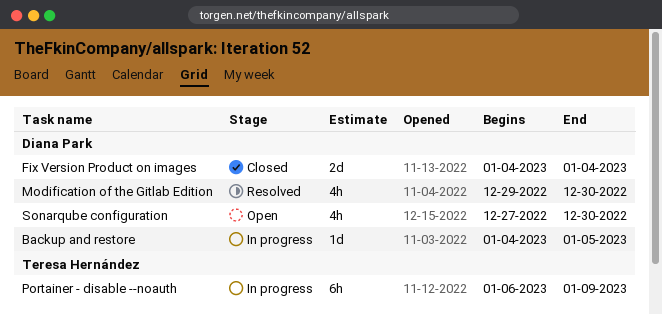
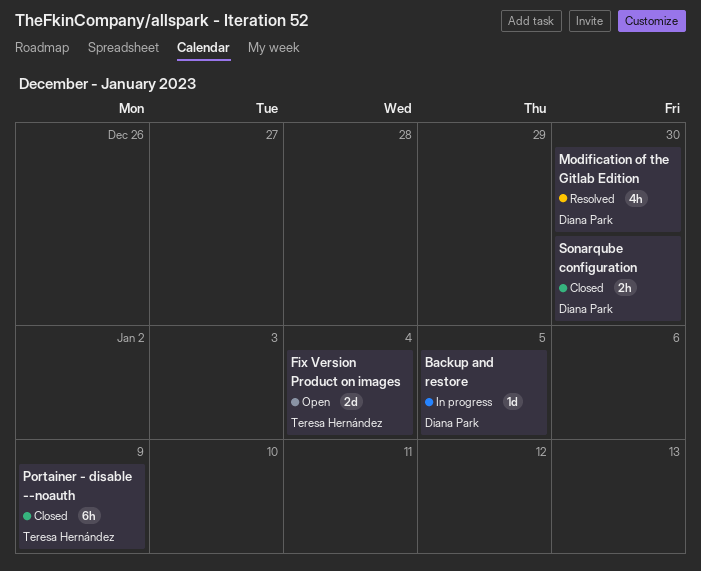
Fix Version Product on images, status: Closed -> Open
Fix Version Product on images, owner: Diana Park -> Teresa Hernández
Portainer - disable --noauth, status: In progress -> Closed
Sonarqube configuration, status: Open -> Closed
Sonarqube configuration, estimate: 4h -> 2h

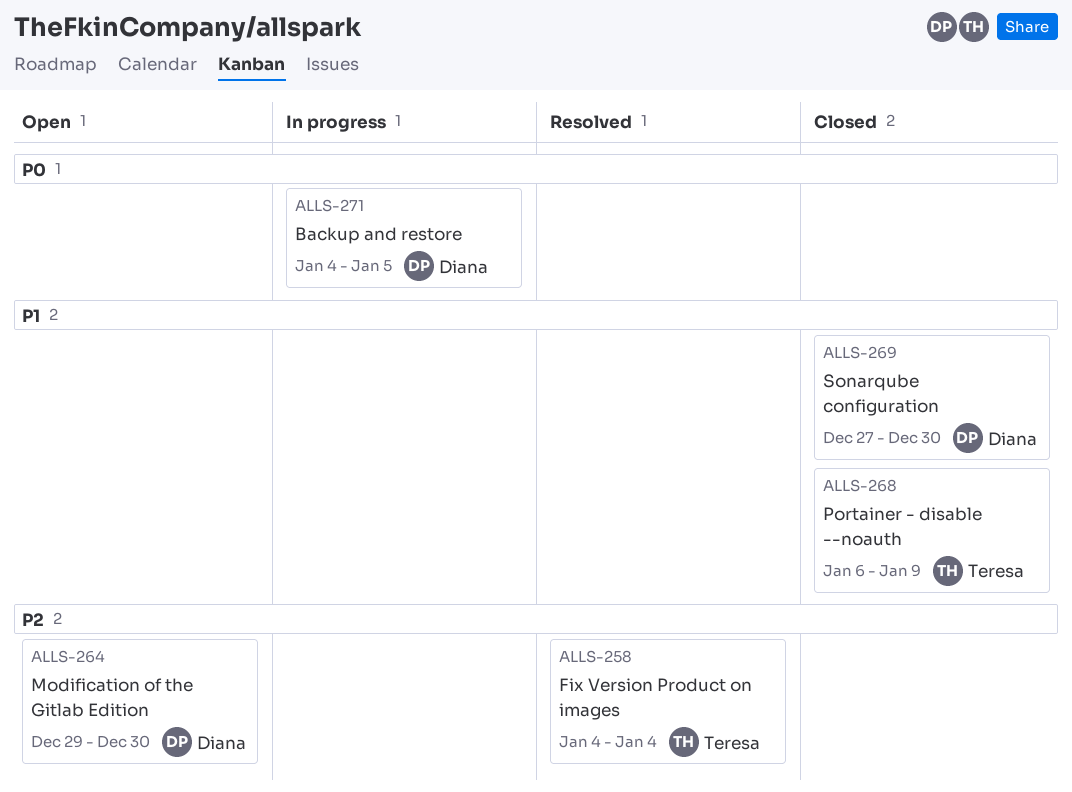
Fix Version Product on images, status: Open -> Resolved
Modification of the Gitlab Edition, status: Resolved -> Open

